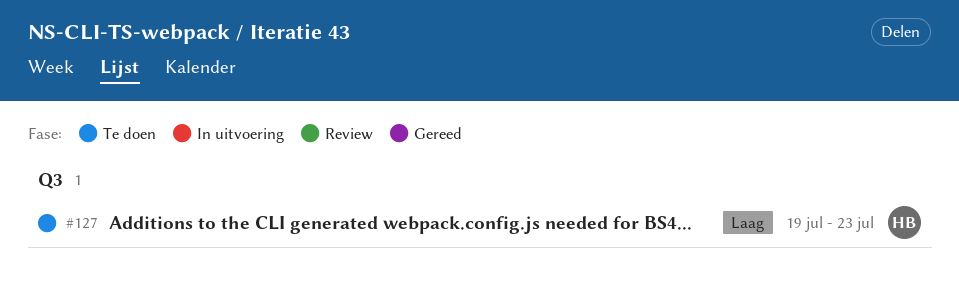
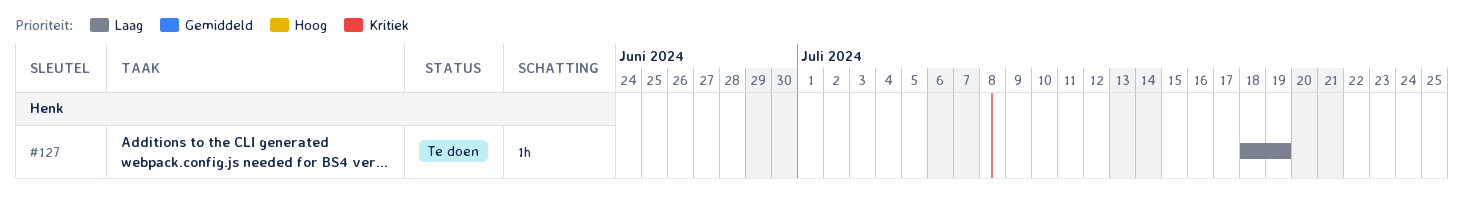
#127, start: Jul 19 -> Jul 18
#127, due: Jul 23 -> Jul 19

